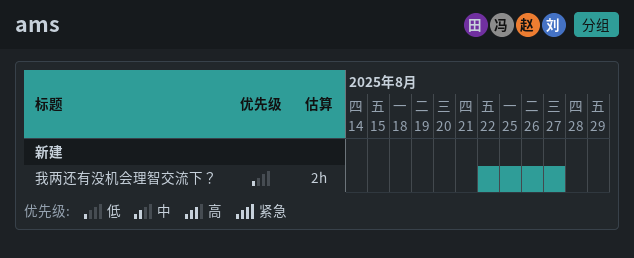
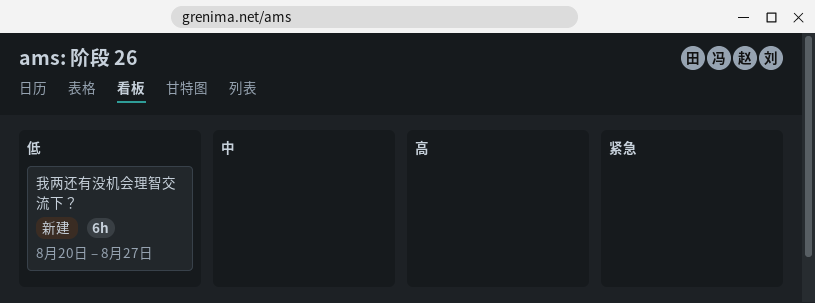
我两还有没机会理智交流下？, estimate: 2h -> 6h
我两还有没机会理智交流下？, start: Aug 22 -> Aug 20

